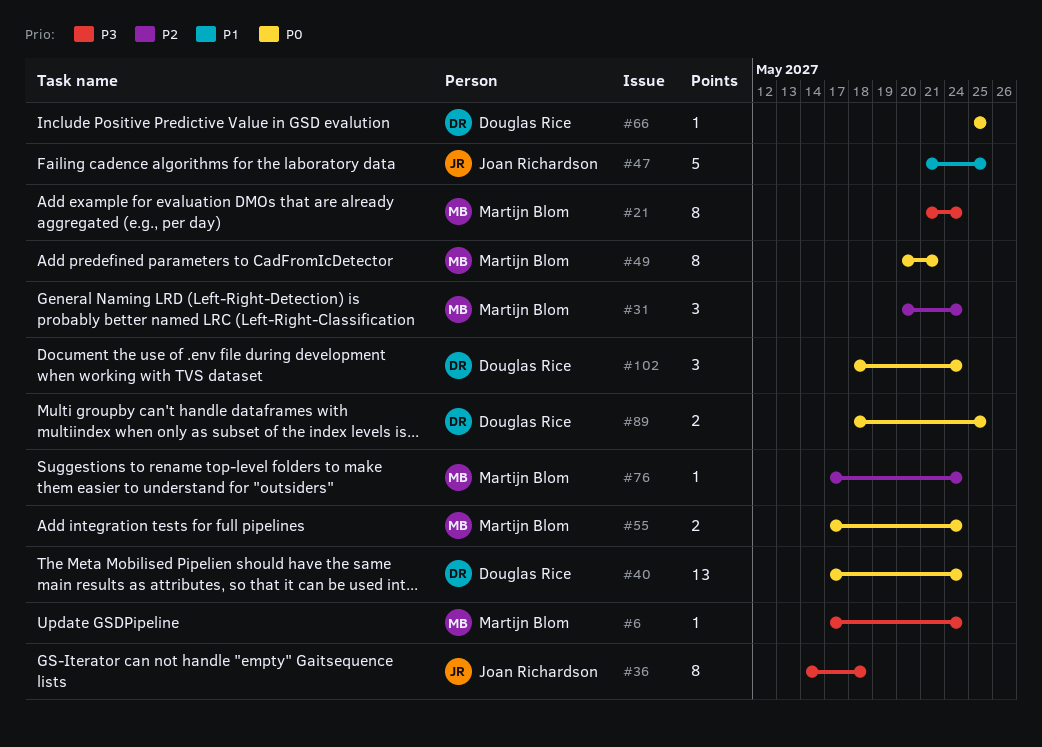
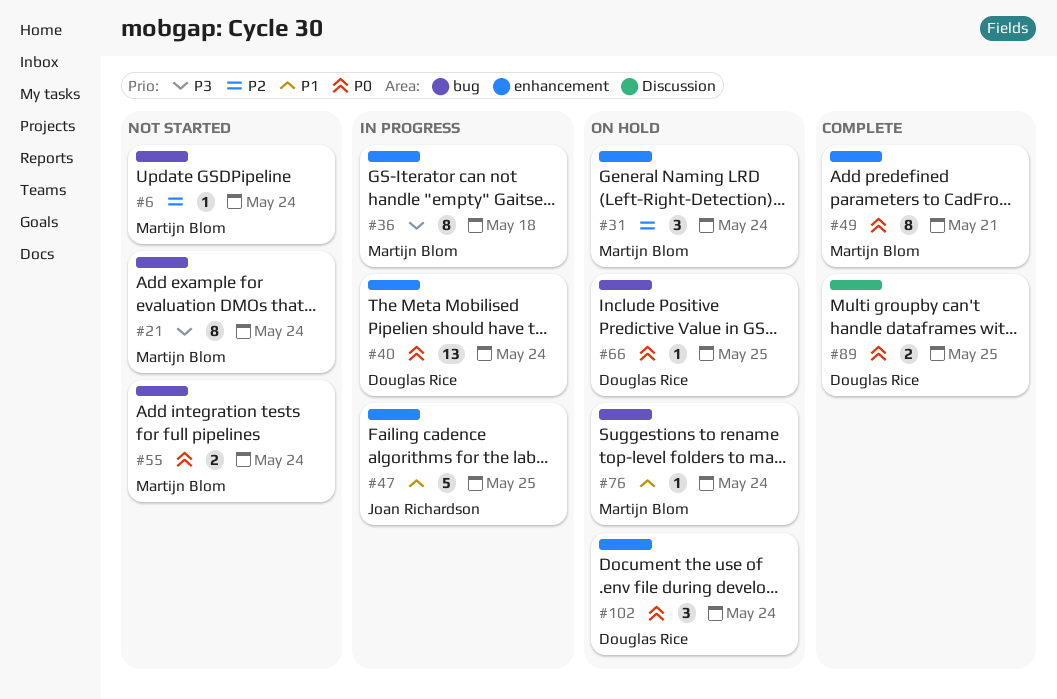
#6, priority: P3 -> P2
#36, owner: Joan Richardson -> Martijn Blom
#76, priority: P2 -> P1

